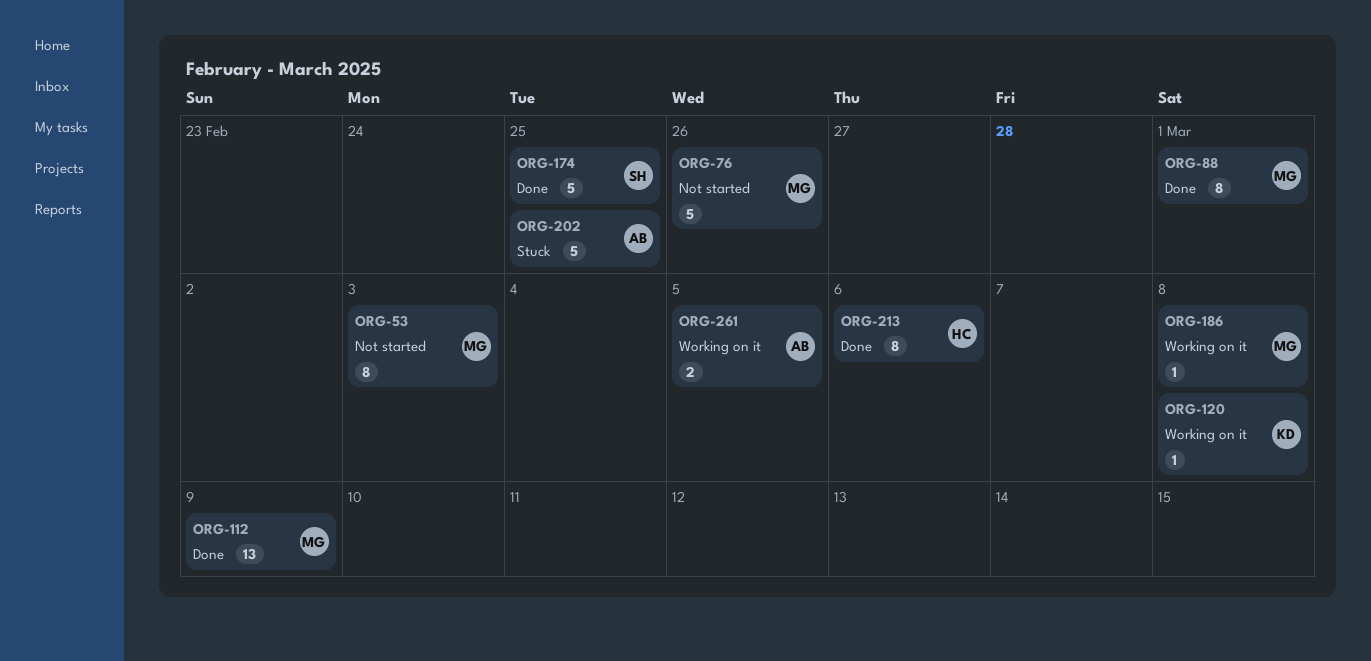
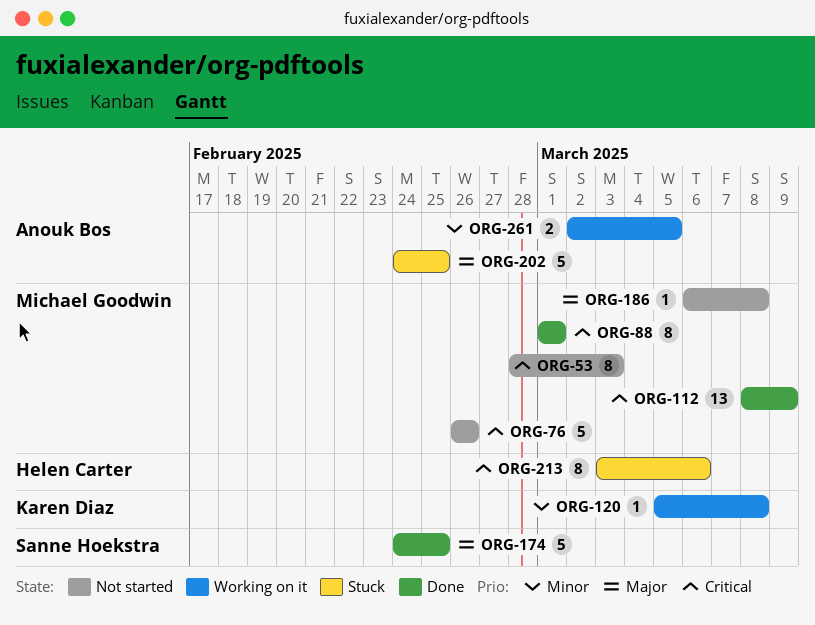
ORG-186, status: Working on it -> Not started
ORG-213, status: Done -> Stuck

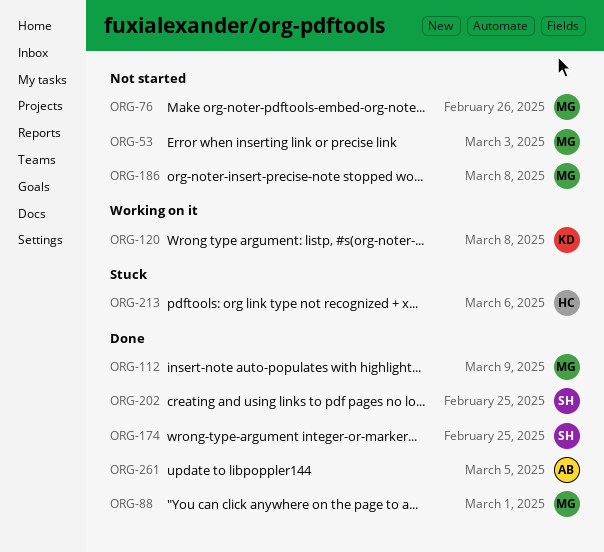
ORG-202, status: Stuck -> Done
ORG-202, owner: Anouk Bos -> Sanne Hoekstra
ORG-261, status: Working on it -> Done

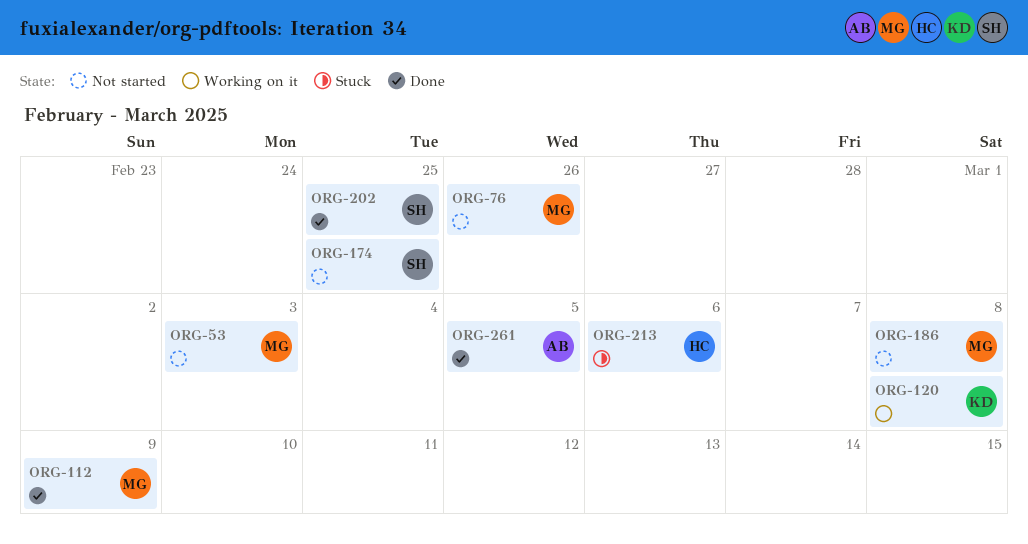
ORG-88: present -> none
ORG-174, status: Done -> Not started

